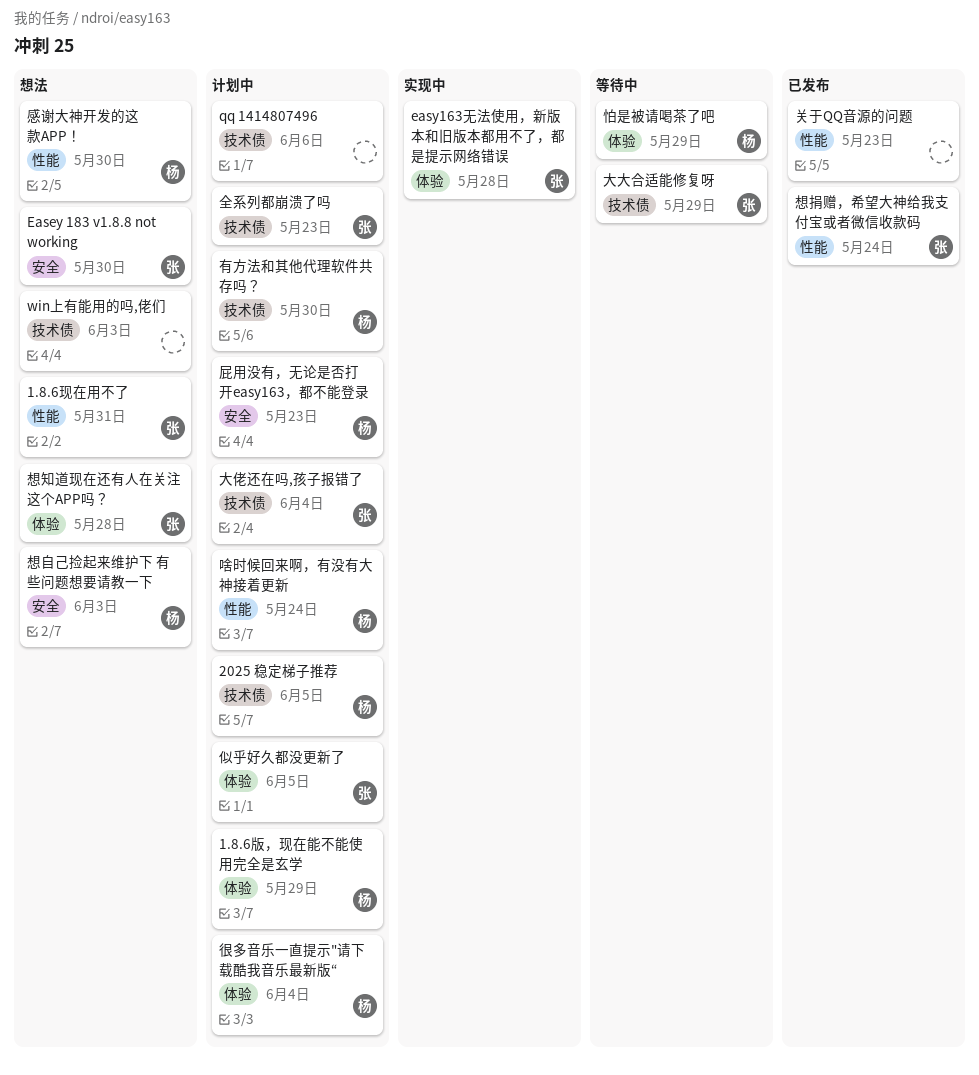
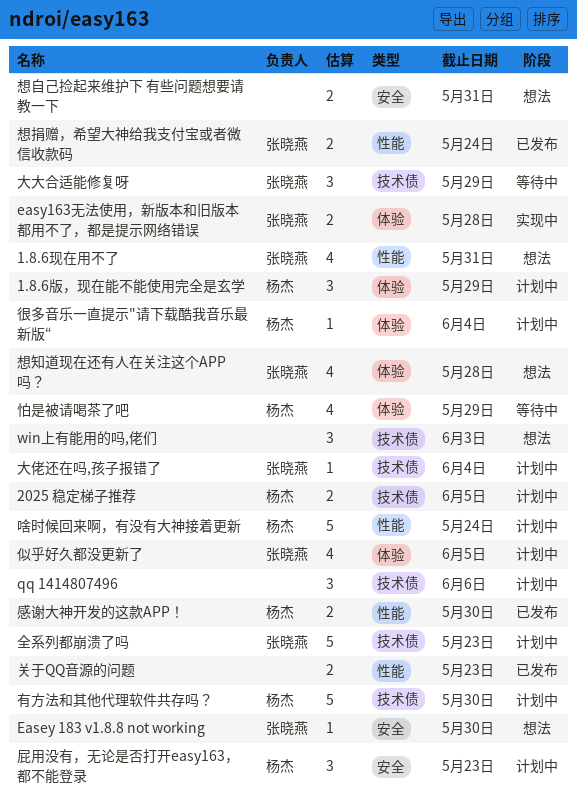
想自己捡起来维护下 有些问题想要请教一下, owner: 杨杰 -> none
想自己捡起来维护下 有些问题想要请教一下, due: Jun 3 -> May 31
感谢大神开发的这款APP！, status: 想法 -> 已发布

